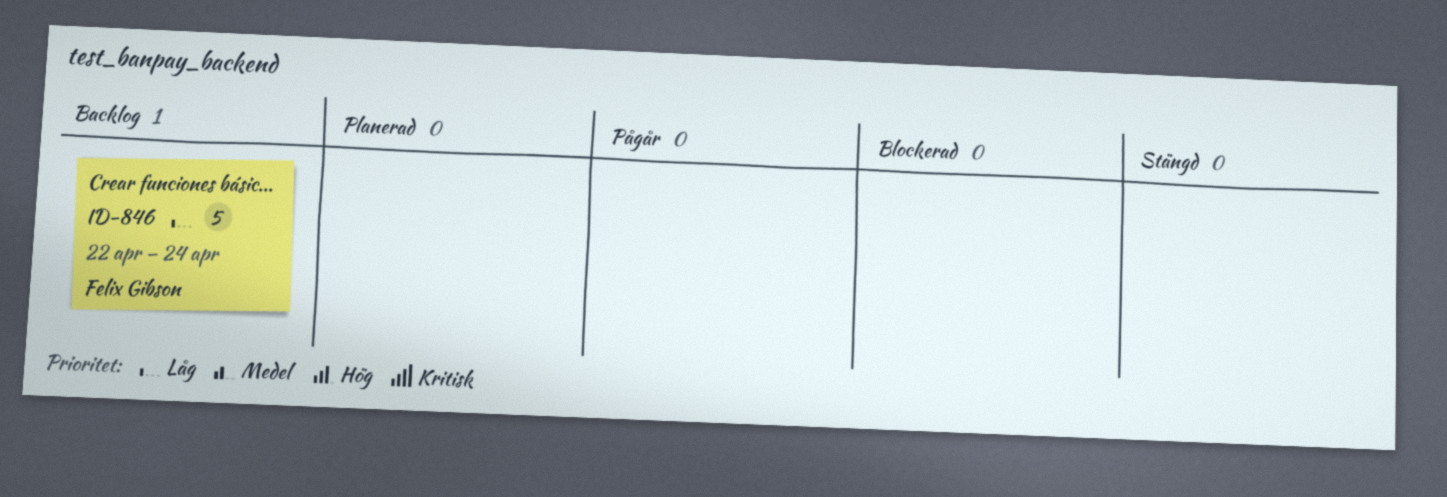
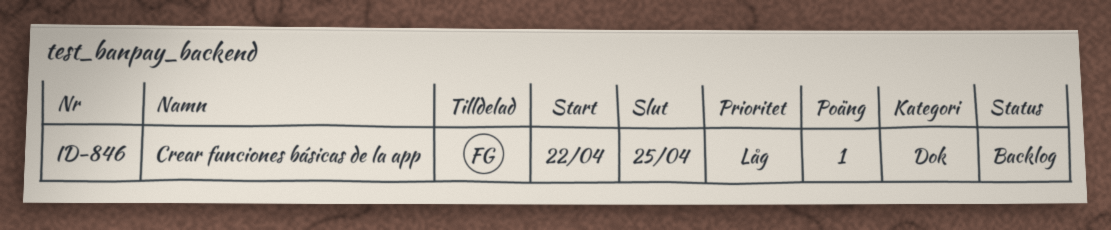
ID-846, estimate: 5 -> 1
ID-846, due: Apr 24 -> Apr 25

